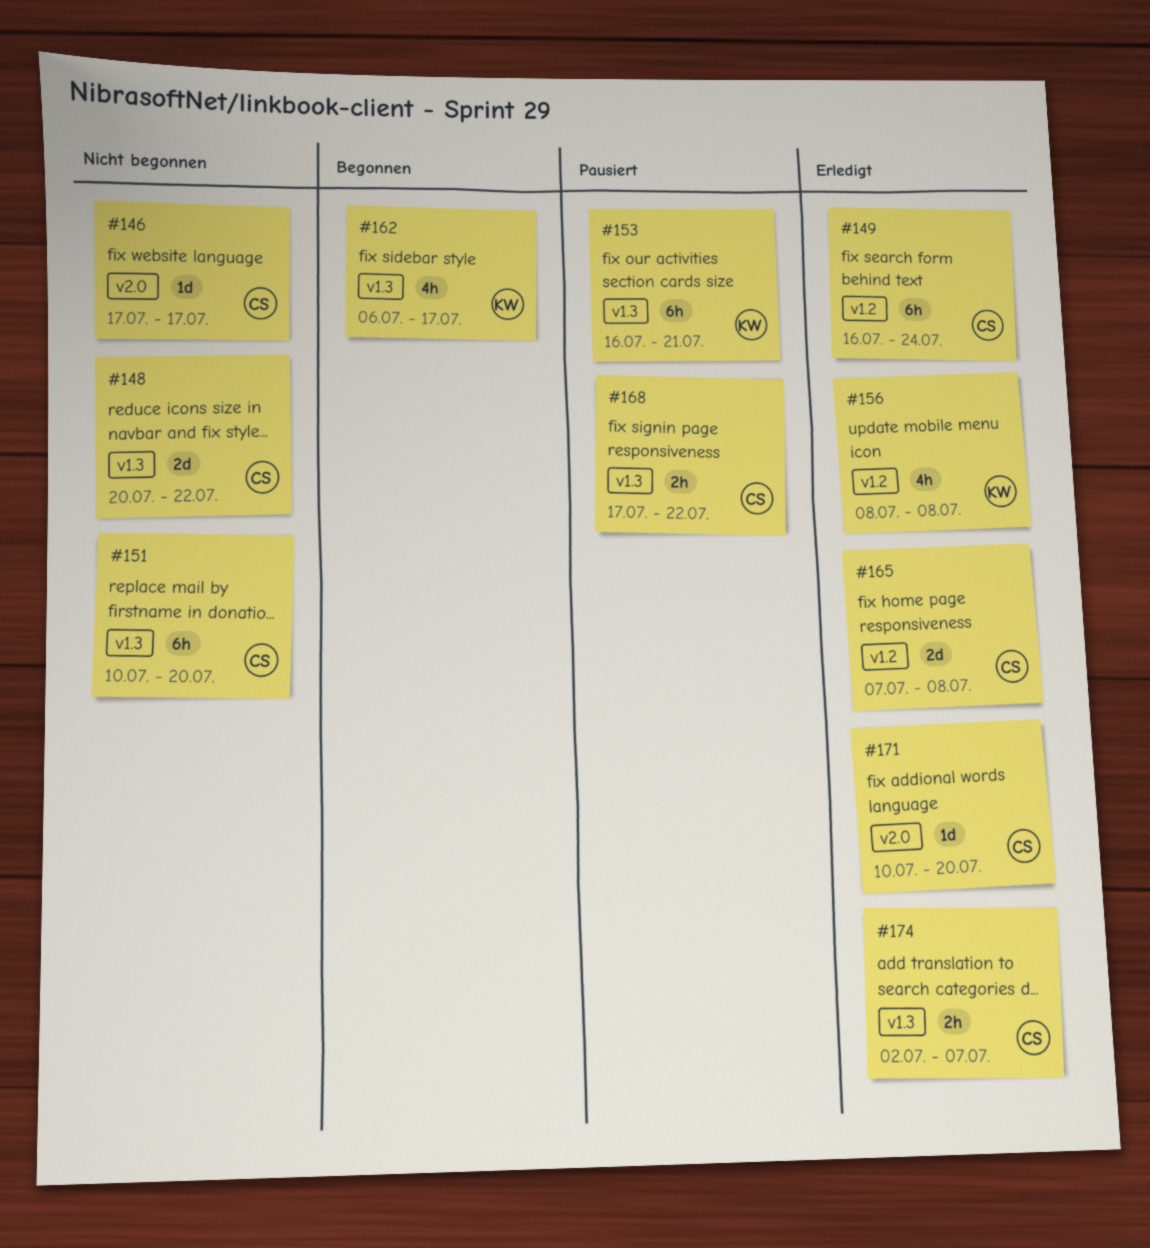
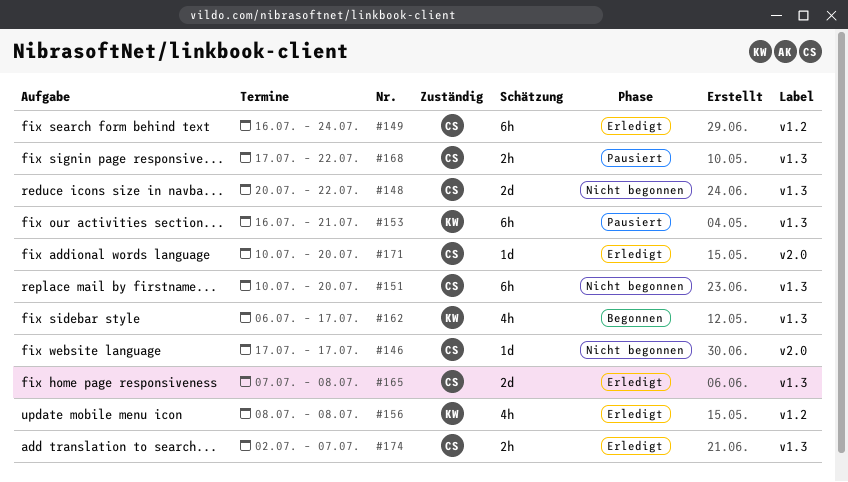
#165, label: v1.2 -> v1.3

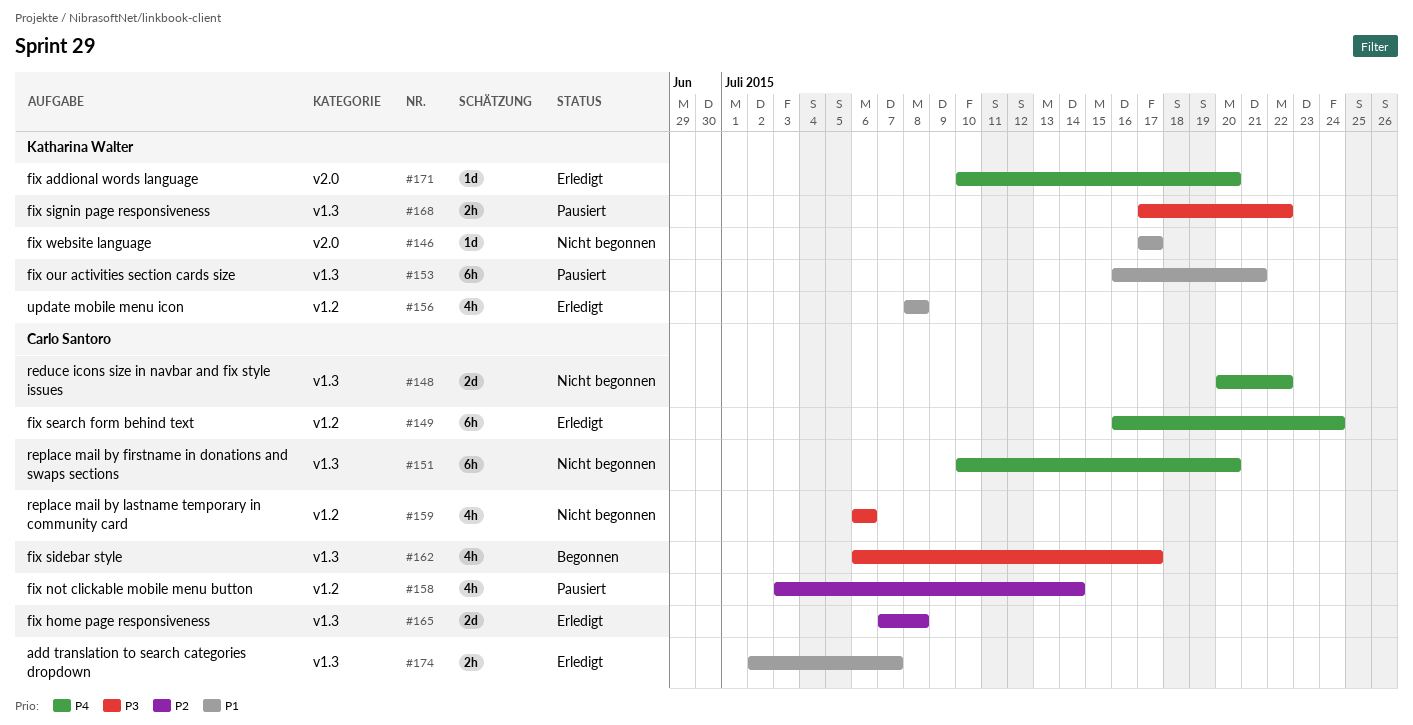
#146, owner: Carlo Santoro -> Katharina Walter
#158: none -> present
#159: none -> present
#162, owner: Katharina Walter -> Carlo Santoro
#168, owner: Carlo Santoro -> Katharina Walter
#171, owner: Carlo Santoro -> Katharina Walter

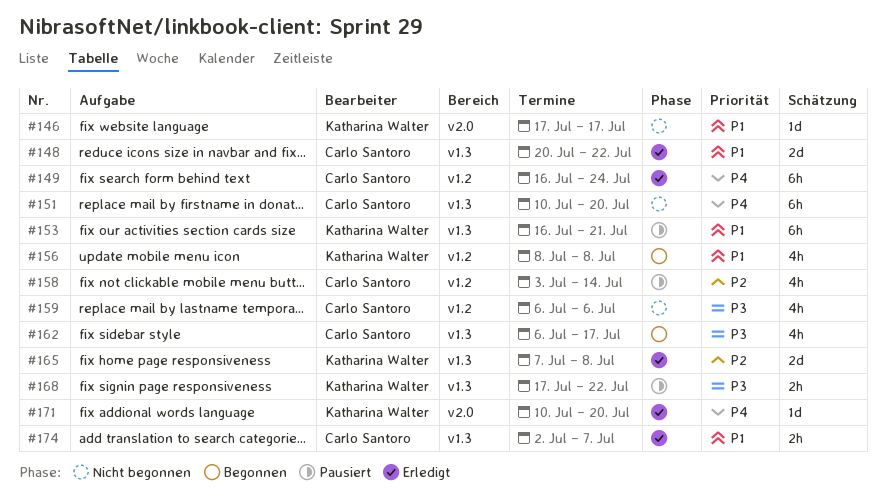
#148, status: Nicht begonnen -> Erledigt
#148, priority: P4 -> P1
#156, status: Erledigt -> Begonnen
#165, owner: Carlo Santoro -> Katharina Walter

